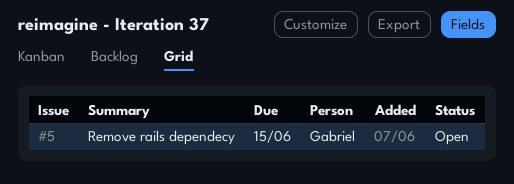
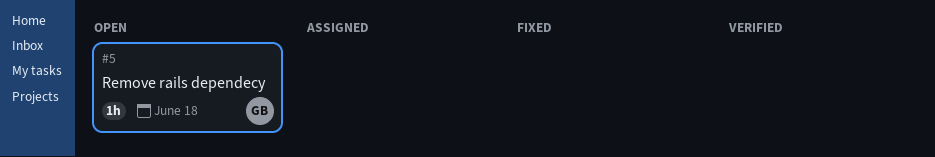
#5, due: Jun 15 -> Jun 18

